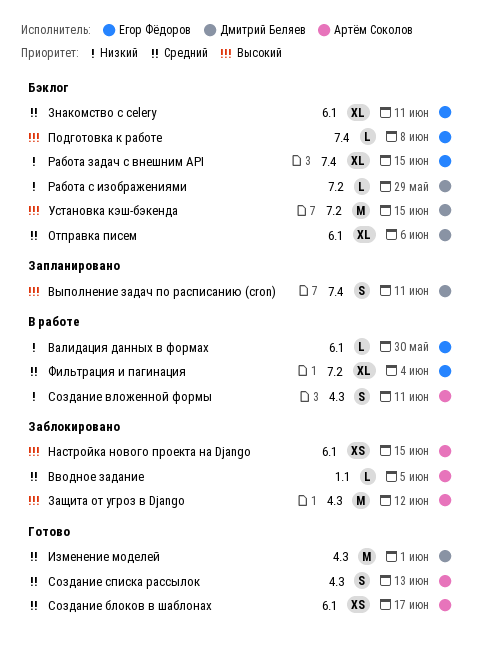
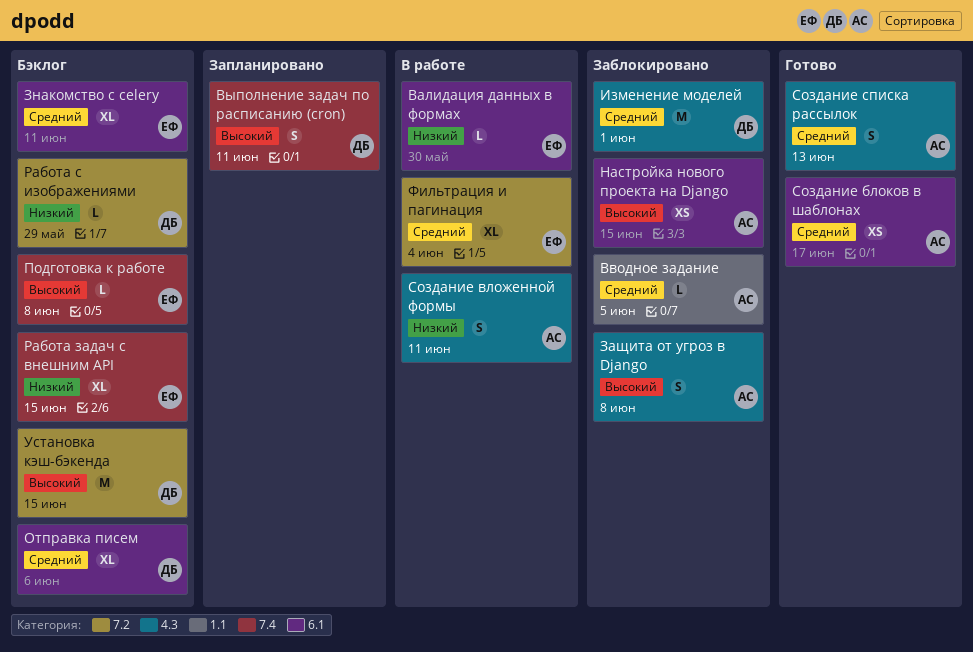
Защита от угроз в Django, estimate: M -> S
Защита от угроз в Django, due: Jun 12 -> Jun 8
Изменение моделей, status: Готово -> Заблокировано

